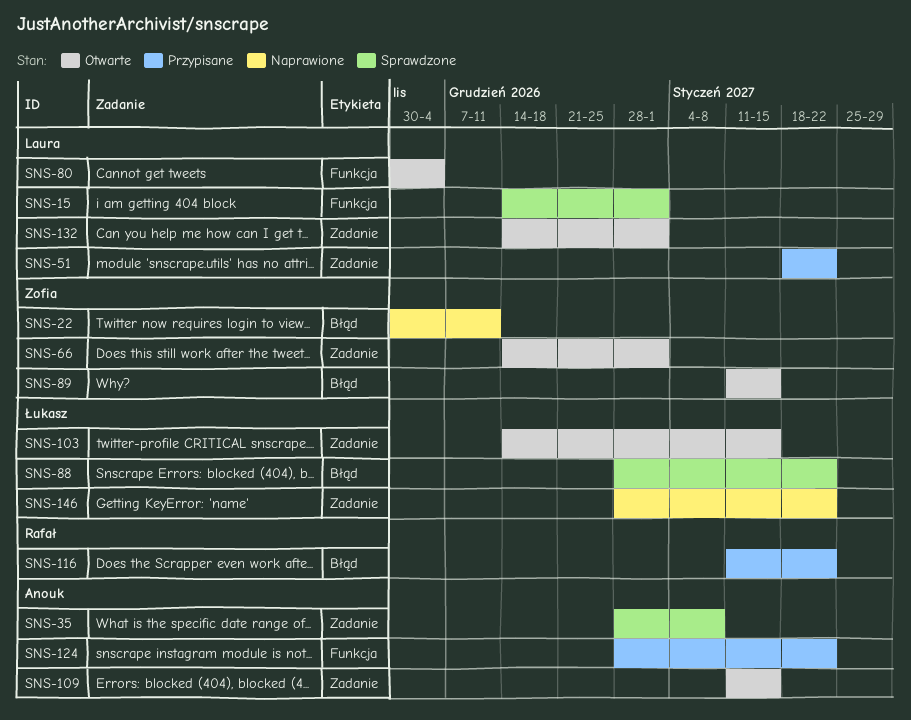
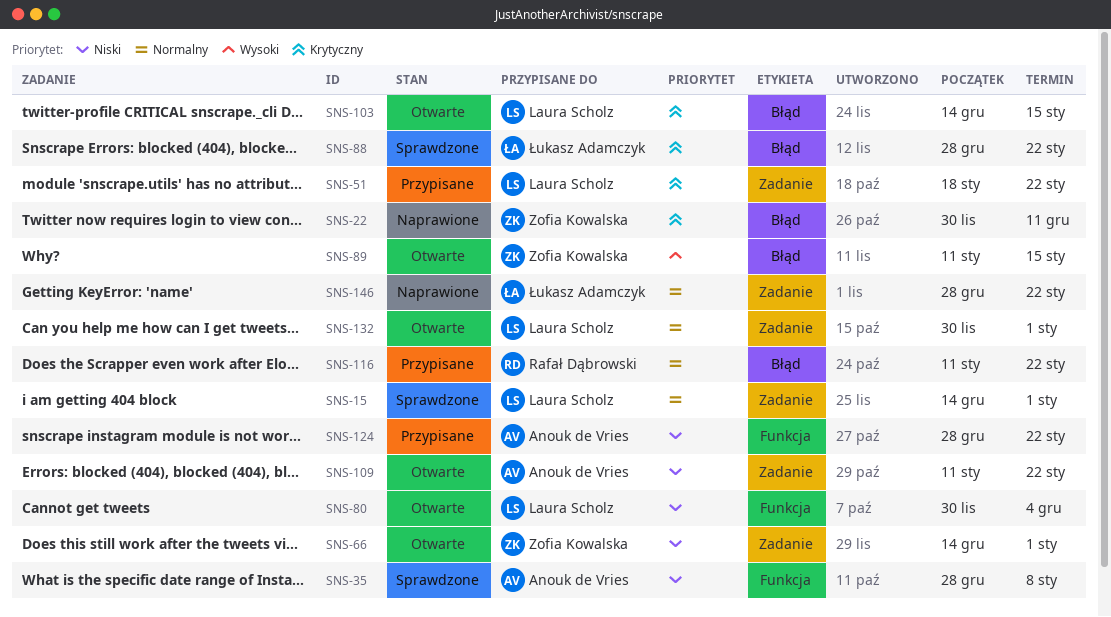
SNS-15, label: Funkcja -> Zadanie
SNS-35, label: Zadanie -> Funkcja
SNS-103, owner: Łukasz Adamczyk -> Laura Scholz
SNS-103, label: Zadanie -> Błąd
SNS-109, due: Jan 15 -> Jan 22
SNS-132, start: Dec 14 -> Nov 30

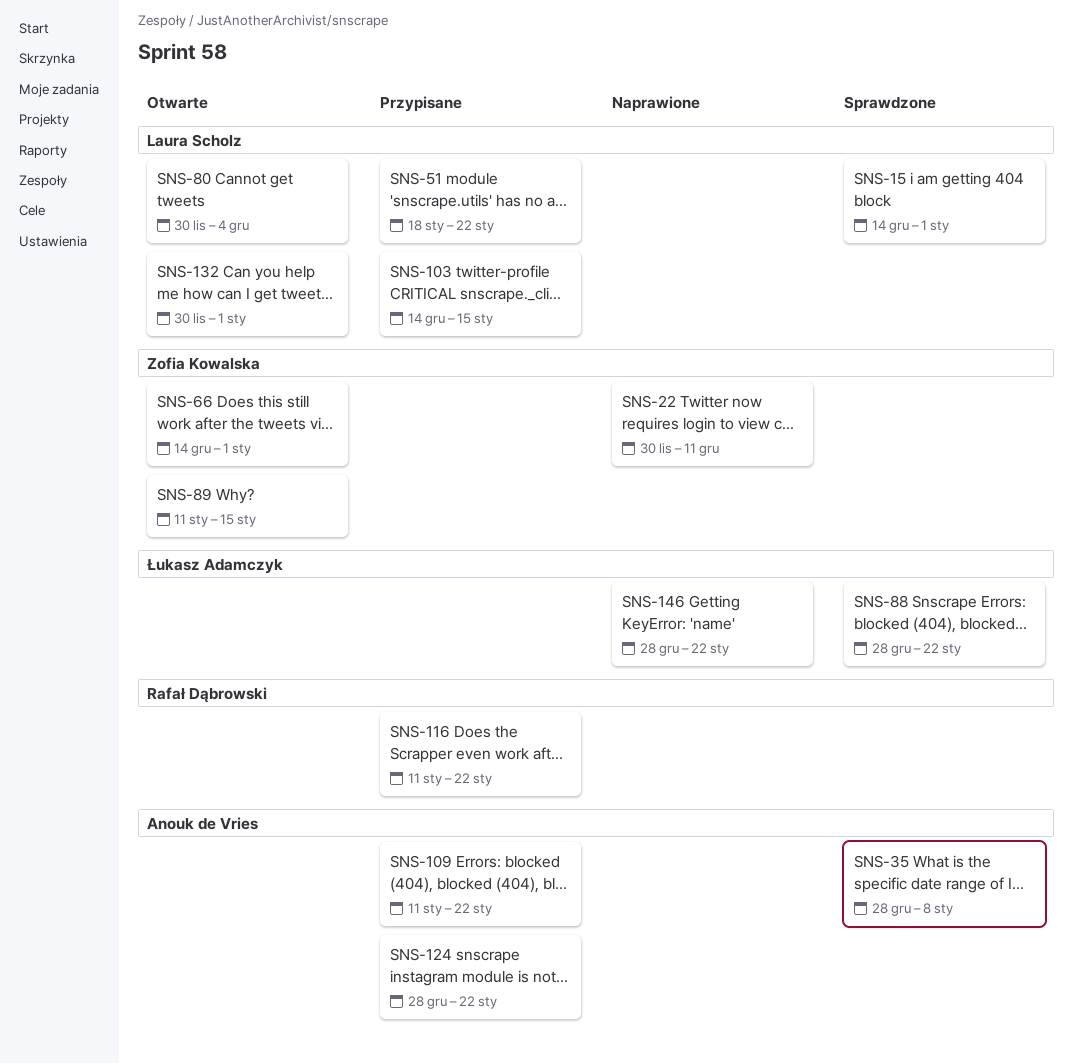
SNS-103, status: Otwarte -> Przypisane
SNS-109, status: Otwarte -> Przypisane

